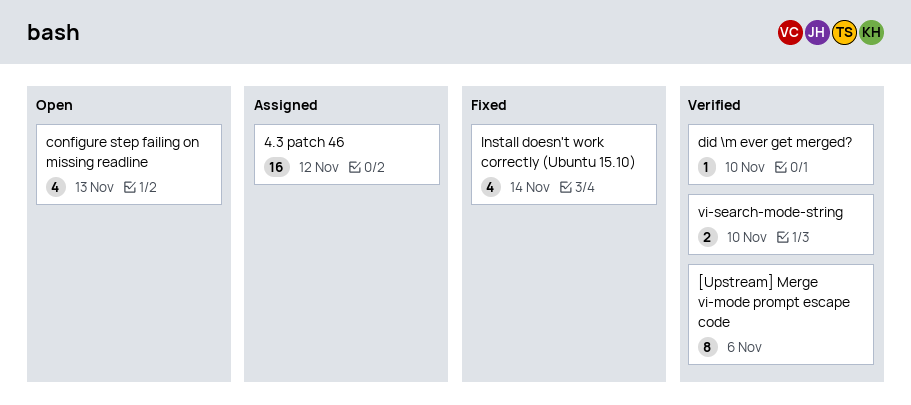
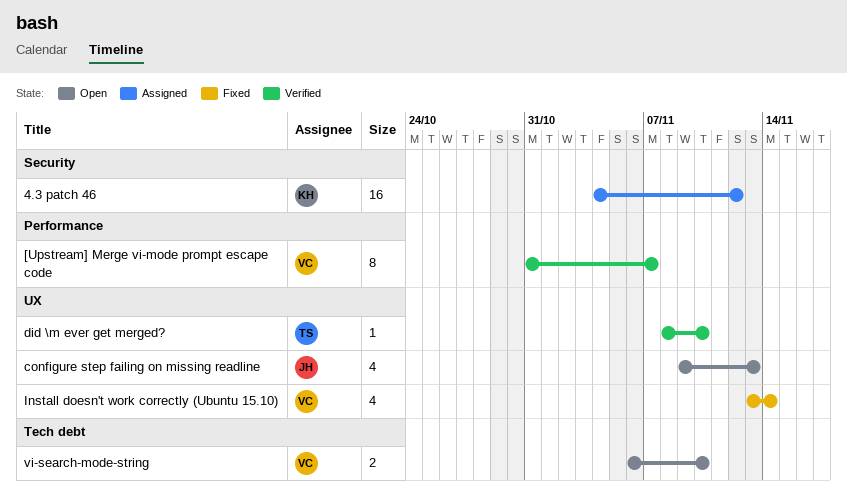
[Upstream] Merge vi-mode prompt escape code, due: Nov 6 -> Nov 7
vi-search-mode-string, status: Verified -> Open

